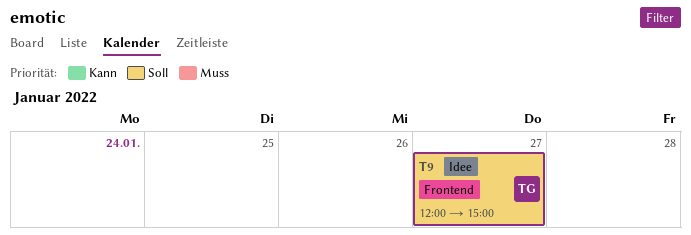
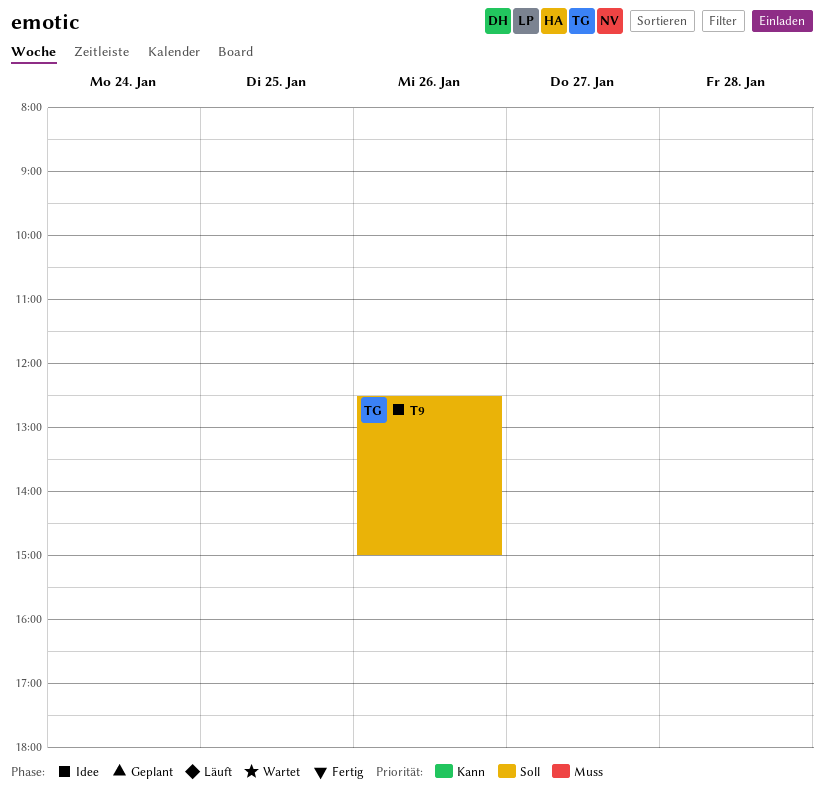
T9, day: Jan 27 -> Jan 26
T9, begins: 12:00 -> 12:30

